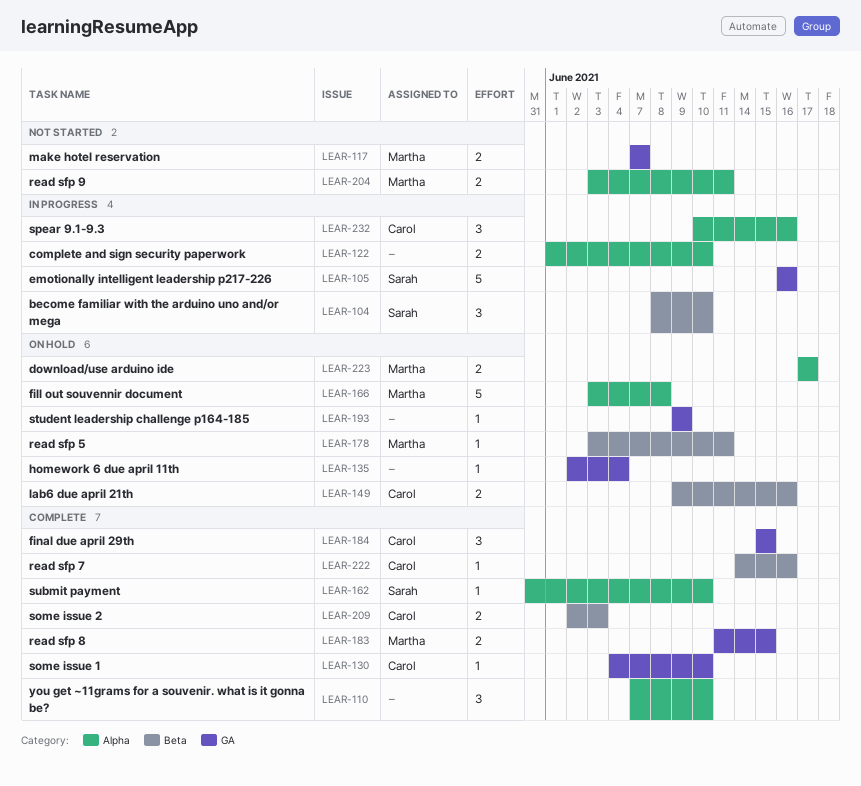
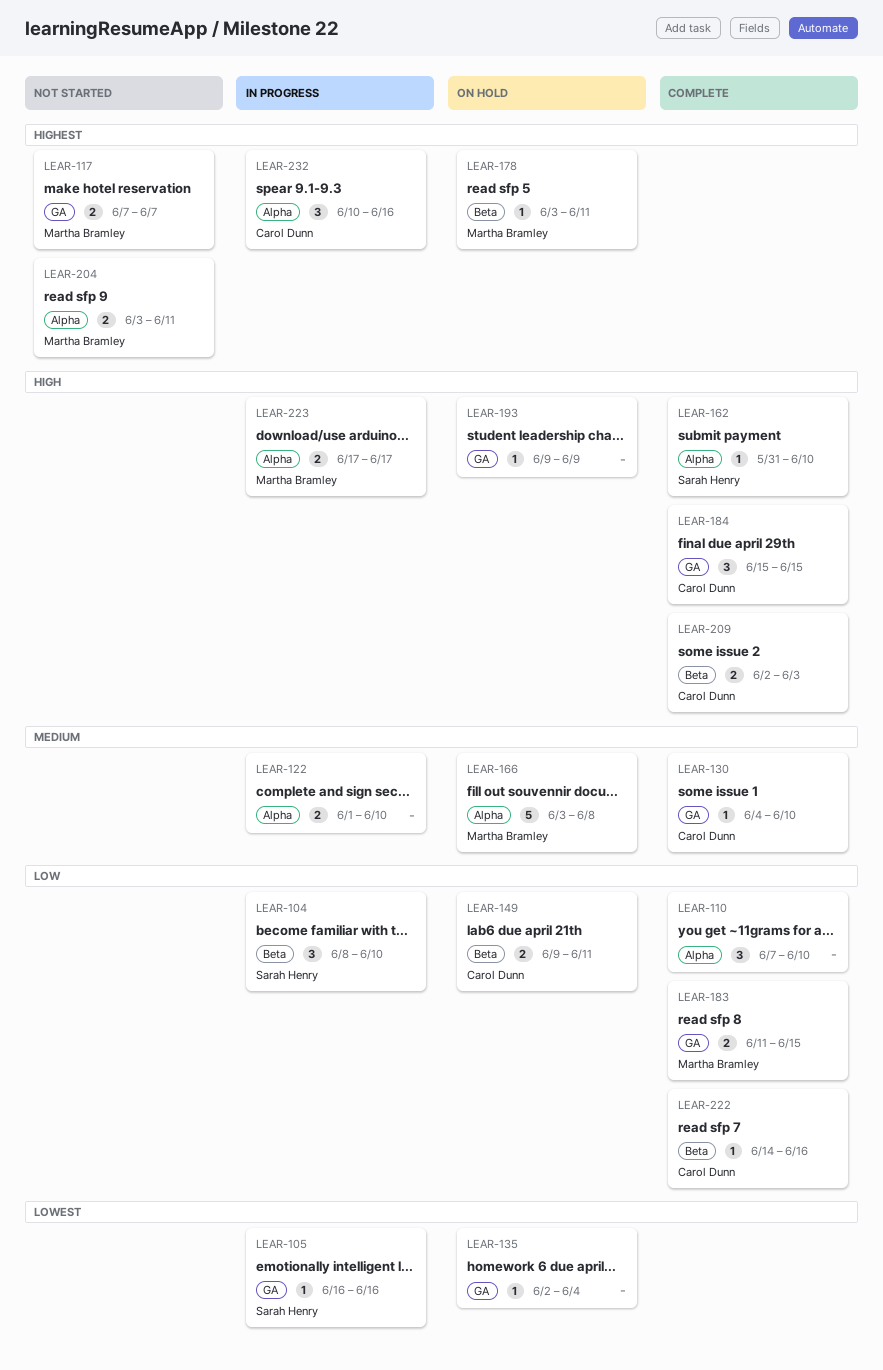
LEAR-105, estimate: 5 -> 1
LEAR-149, due: Jun 16 -> Jun 11
LEAR-223, status: On hold -> In progress

